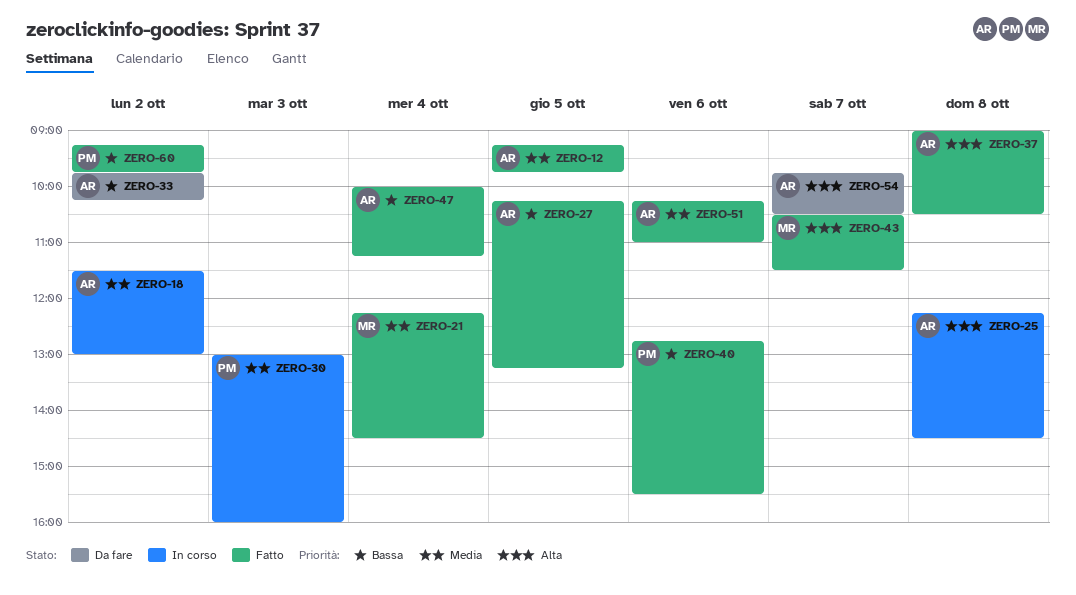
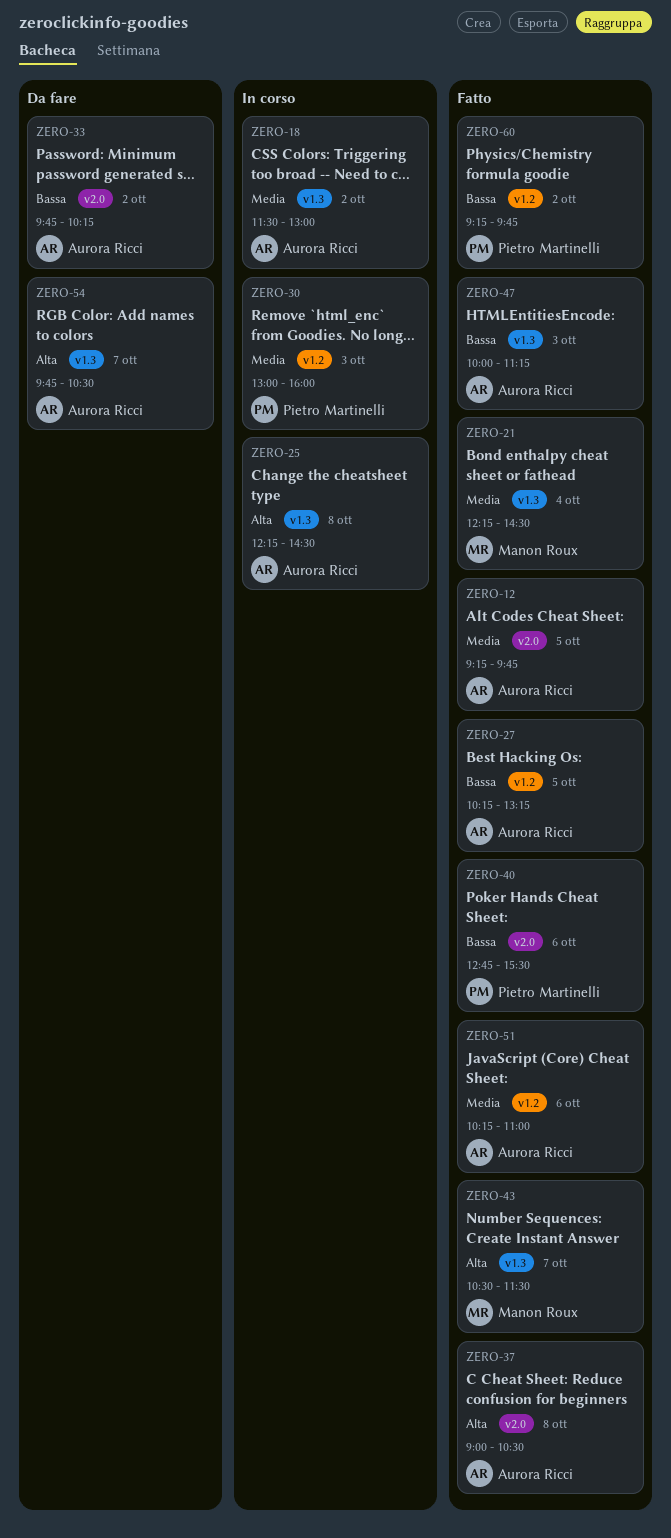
ZERO-47, day: Oct 4 -> Oct 3

